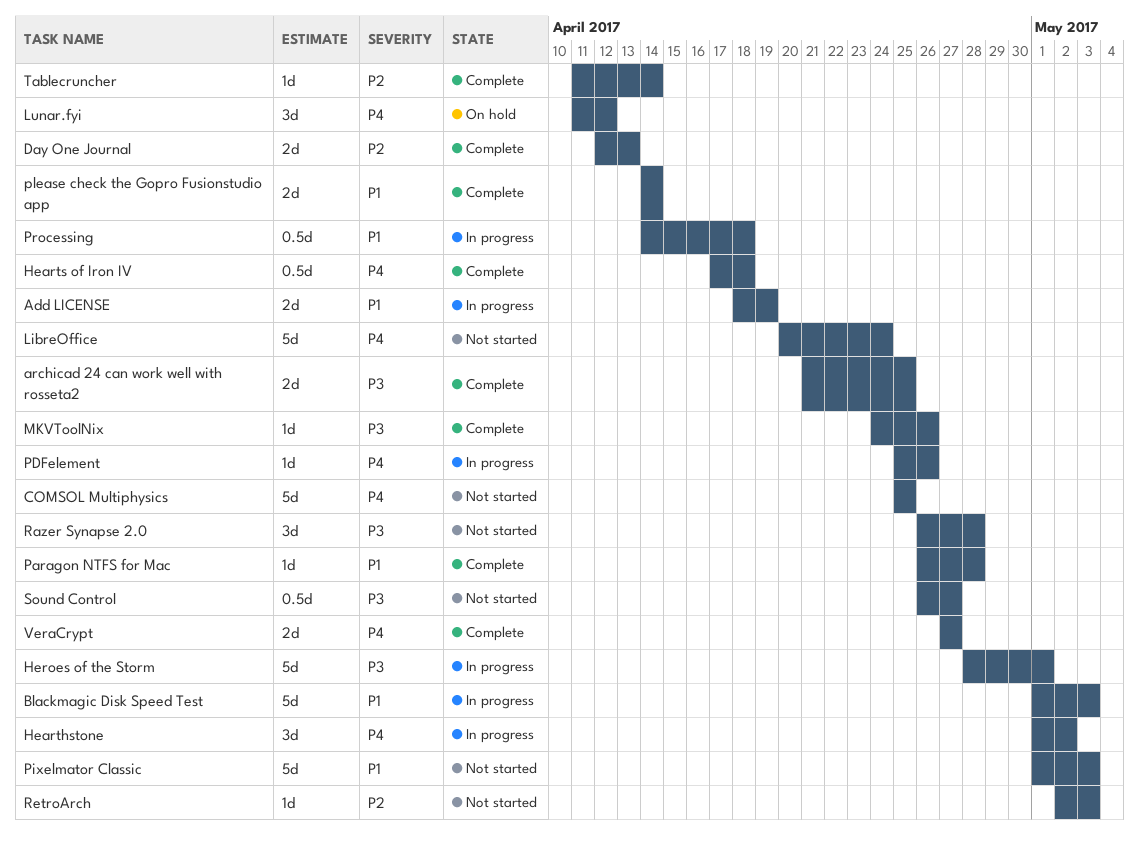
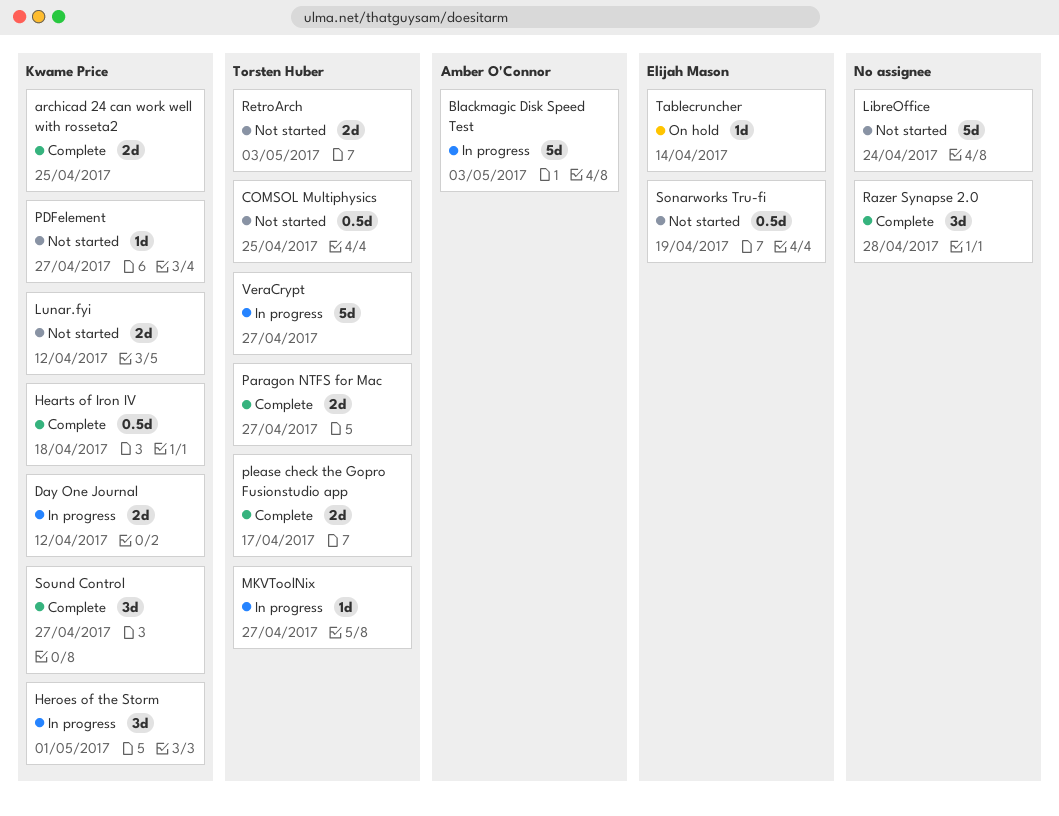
Add LICENSE: present -> none
COMSOL Multiphysics, estimate: 5d -> 0.5d
Day One Journal, status: Complete -> In progress
Day One Journal, due: Apr 13 -> Apr 12
Hearthstone: present -> none
Heroes of the Storm, estimate: 5d -> 3d
Lunar.fyi, status: On hold -> Not started
Lunar.fyi, estimate: 3d -> 2d
MKVToolNix, status: Complete -> In progress
MKVToolNix, due: Apr 26 -> Apr 27
Paragon NTFS for Mac, estimate: 1d -> 2d
Paragon NTFS for Mac, due: Apr 28 -> Apr 27
PDFelement, status: In progress -> Not started
PDFelement, due: Apr 26 -> Apr 27
Pixelmator Classic: present -> none
please check the Gopro Fusionstudio app, due: Apr 14 -> Apr 17
Processing: present -> none
Razer Synapse 2.0, status: Not started -> Complete
RetroArch, estimate: 1d -> 2d
Sonarworks Tru-fi: none -> present
Sound Control, status: Not started -> Complete
Sound Control, estimate: 0.5d -> 3d
Tablecruncher, status: Complete -> On hold
VeraCrypt, status: Complete -> In progress
VeraCrypt, estimate: 2d -> 5d

